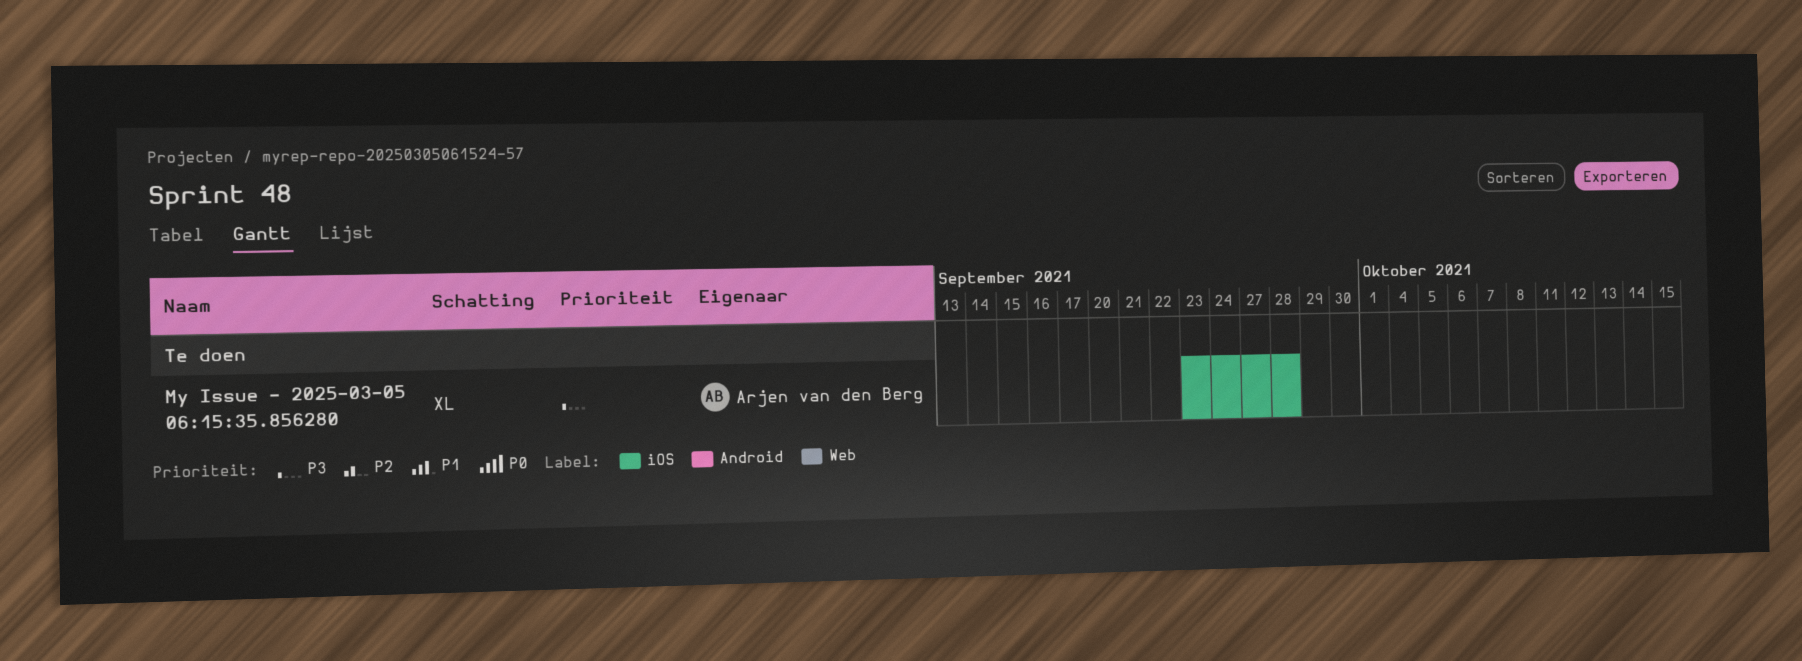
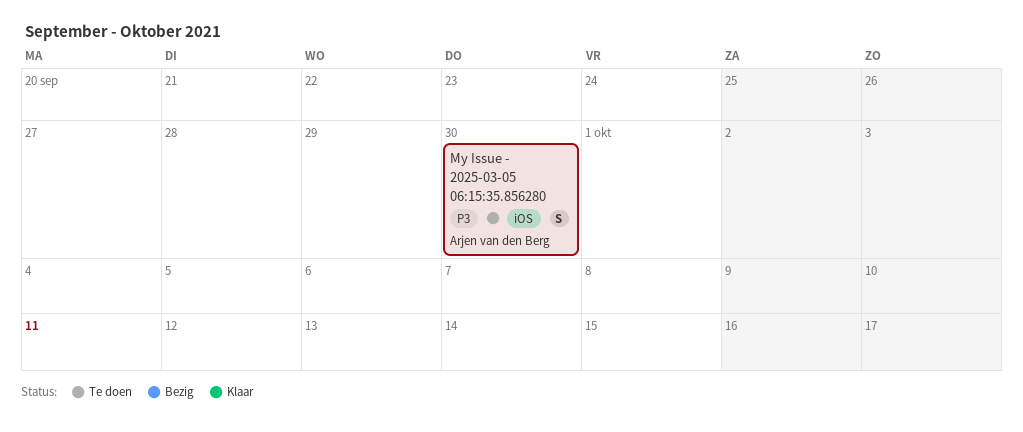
My Issue - 2025-03-05 06:15:35.856280, estimate: XL -> S
My Issue - 2025-03-05 06:15:35.856280, due: Sep 28 -> Sep 30

